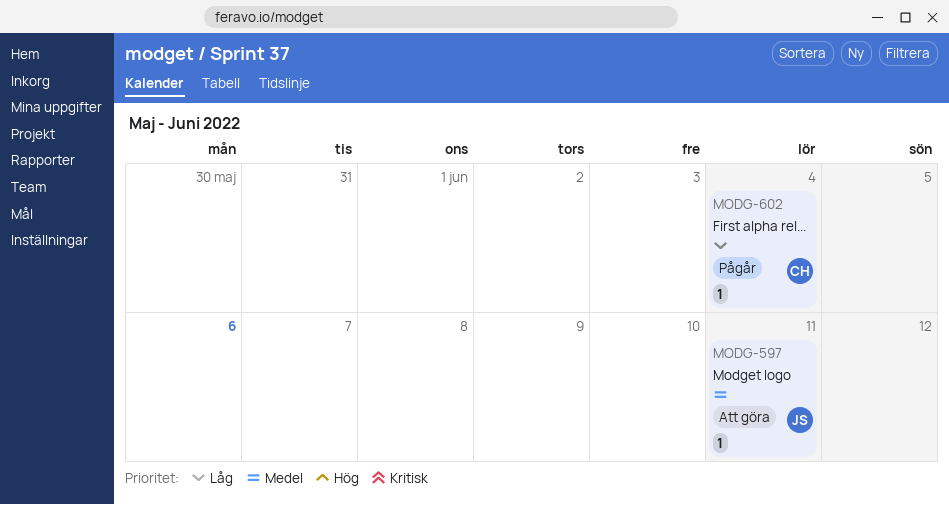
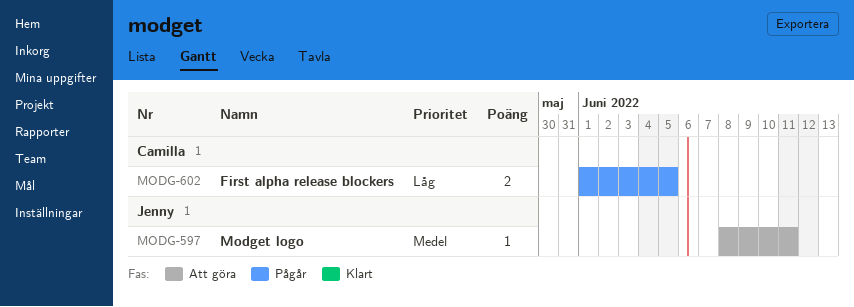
MODG-602, estimate: 1 -> 2
MODG-602, due: Jun 4 -> Jun 5

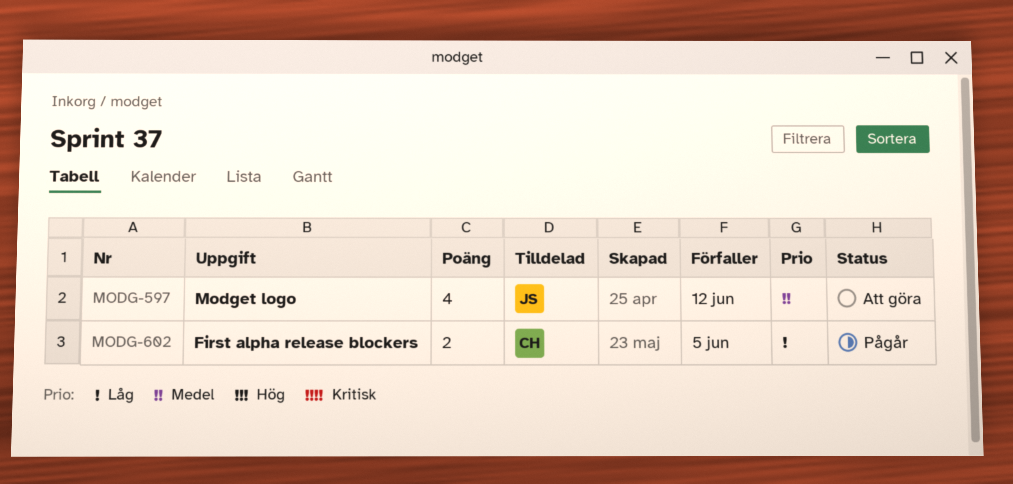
MODG-597, estimate: 1 -> 4
MODG-597, due: Jun 11 -> Jun 12

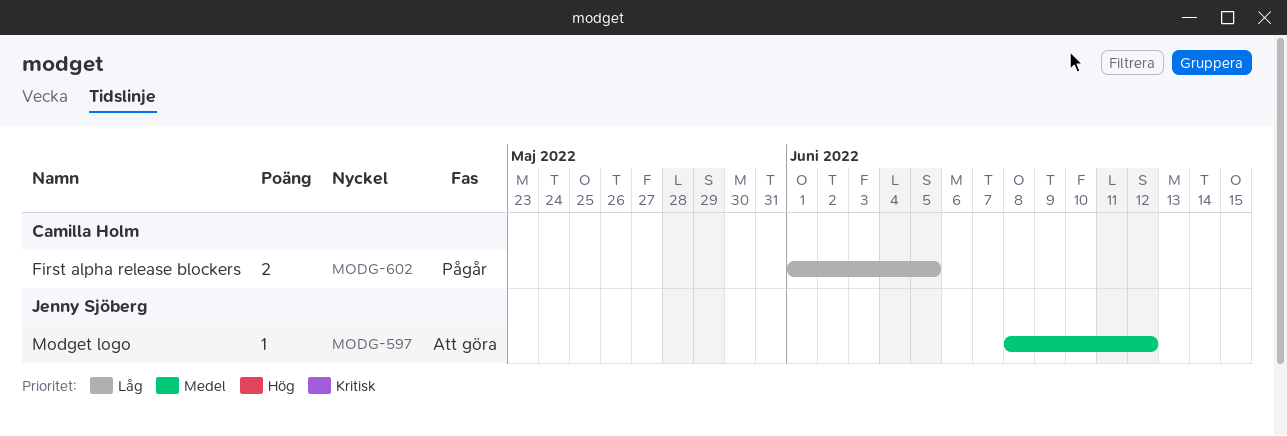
MODG-597, estimate: 4 -> 1

